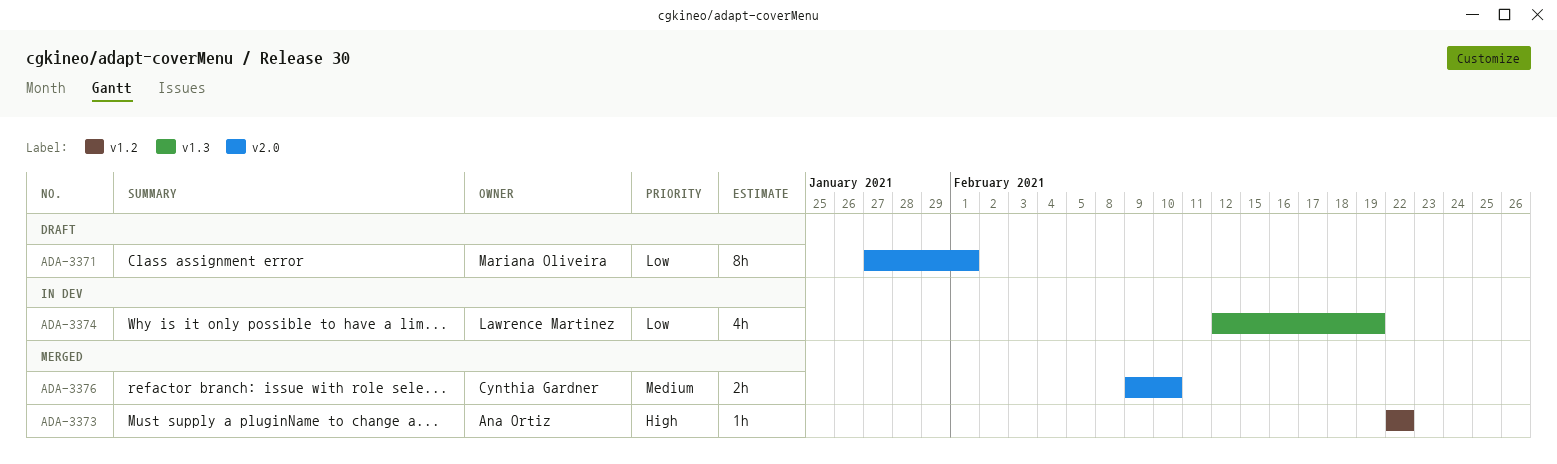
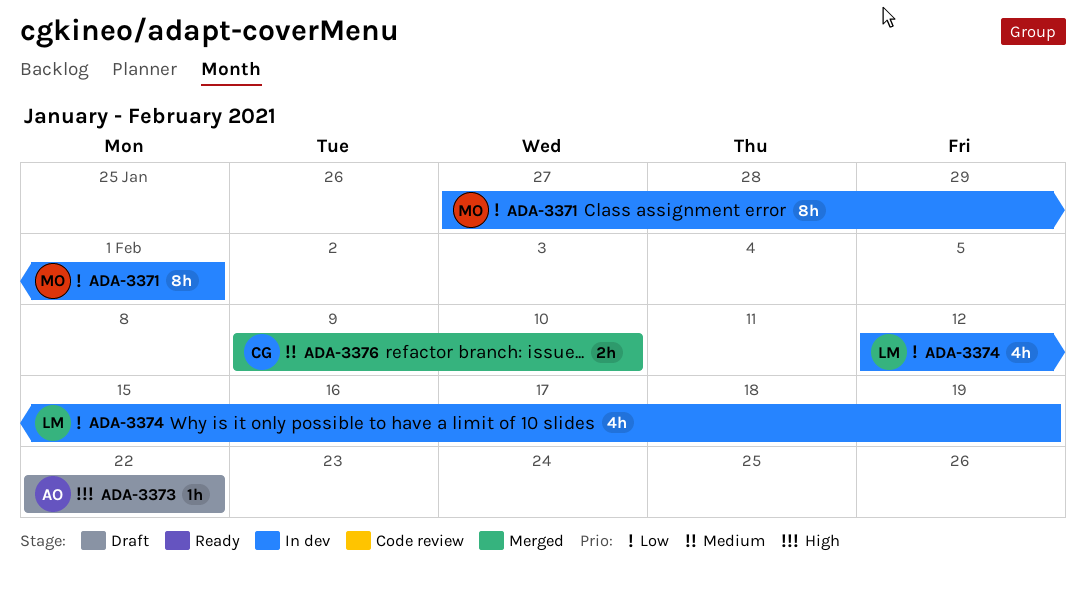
ADA-3371, status: Draft -> In dev
ADA-3373, status: Merged -> Draft

